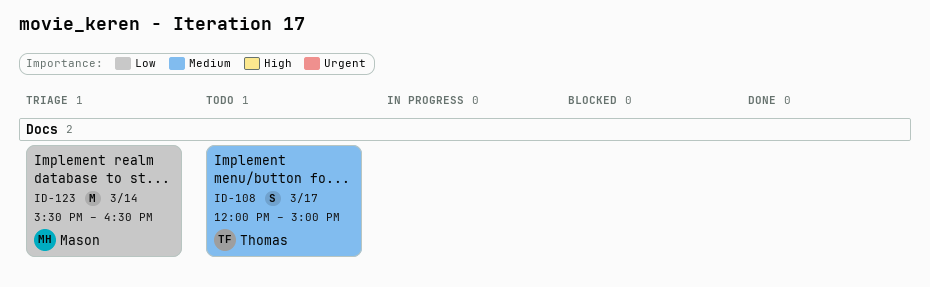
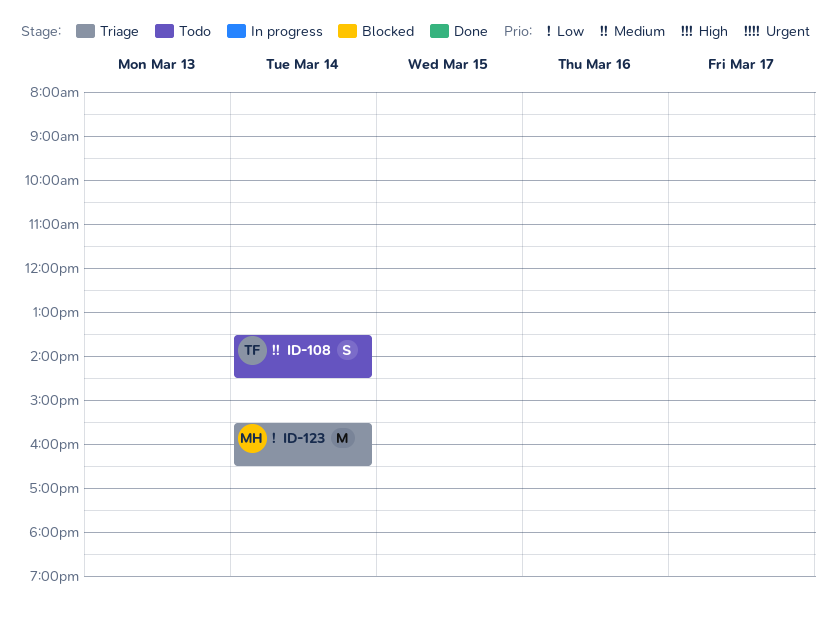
ID-108, day: Mar 17 -> Mar 14
ID-108, begins: 12:00 -> 13:30
ID-108, ends: 15:00 -> 14:30

